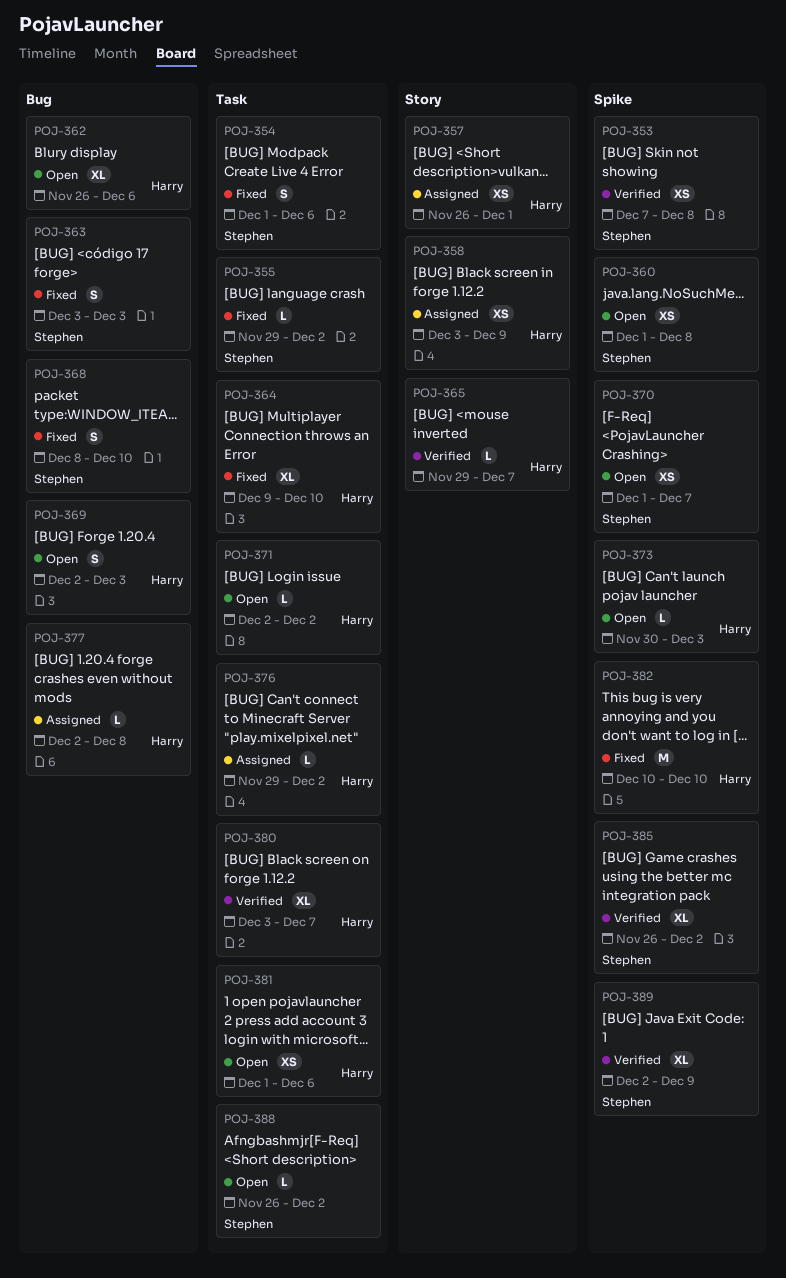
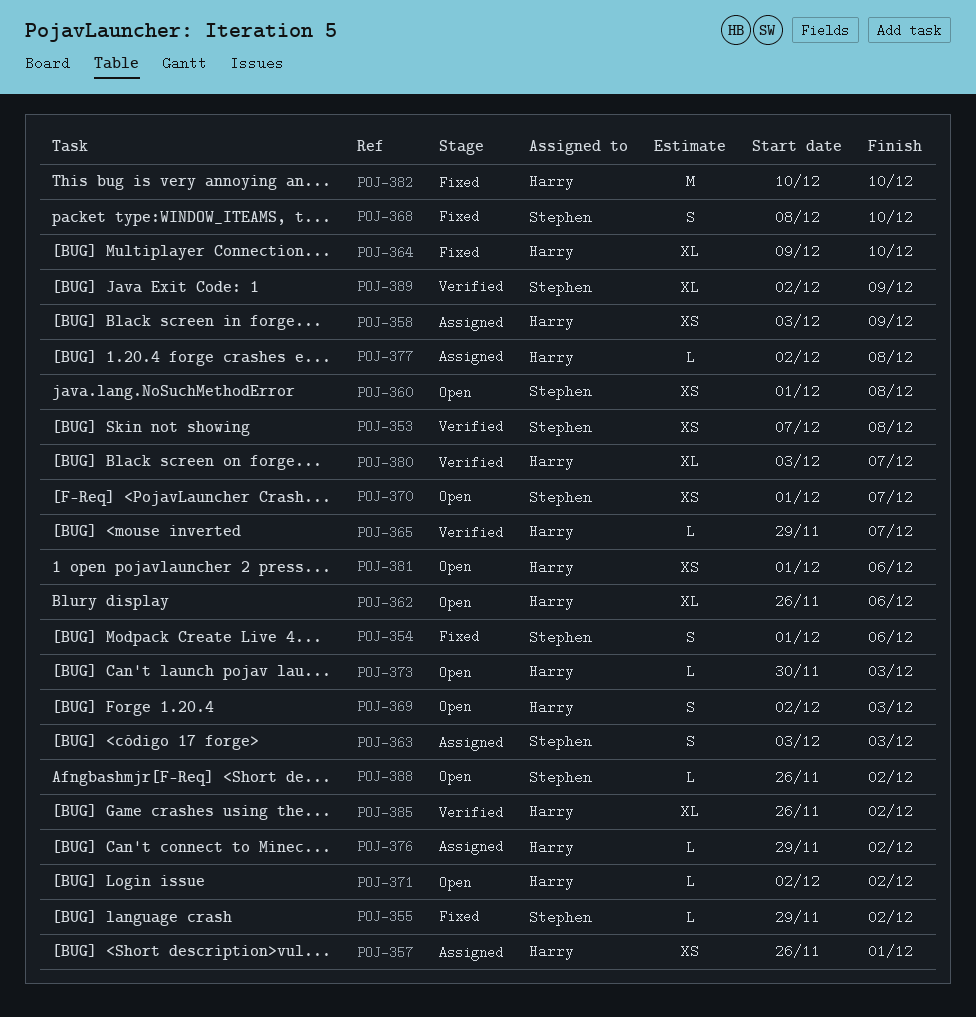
POJ-363, status: Fixed -> Assigned
POJ-385, owner: Stephen -> Harry

